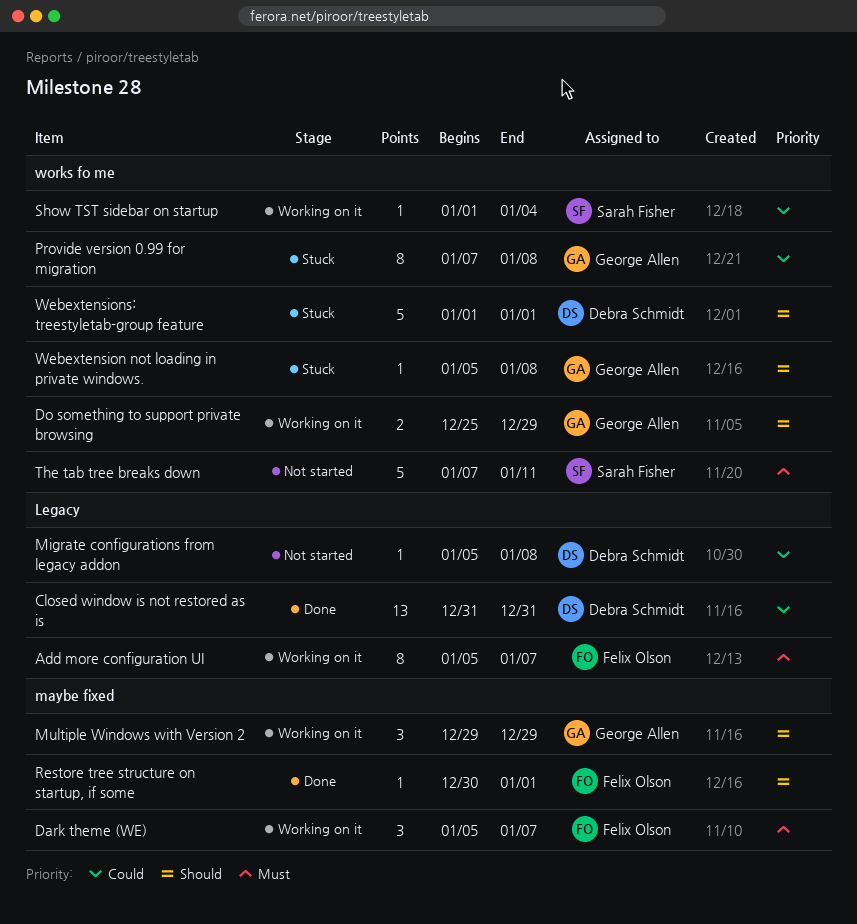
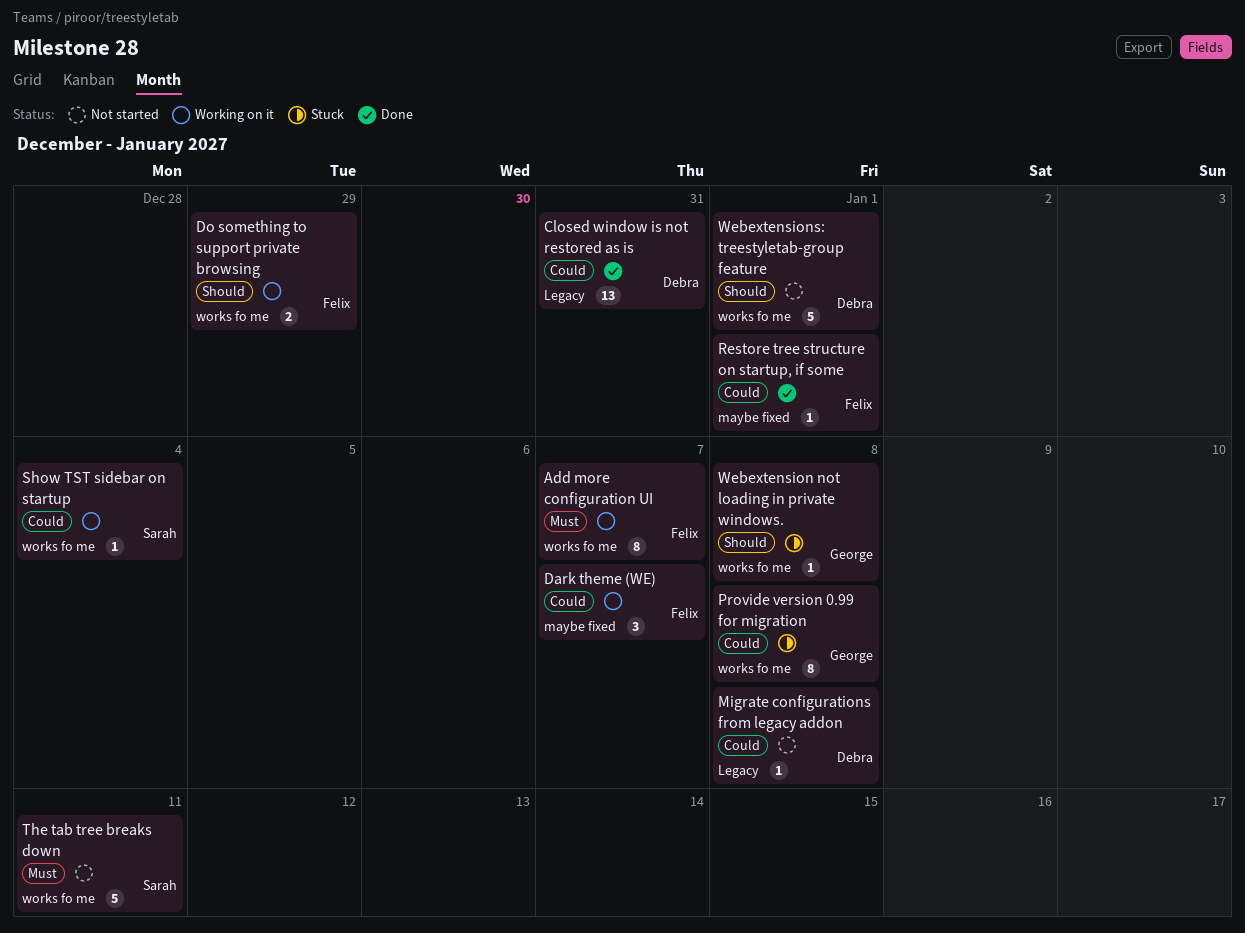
Add more configuration UI, label: Legacy -> works fo me
Dark theme (WE), priority: Must -> Could
Do something to support private browsing, owner: George Allen -> Felix Olson
Multiple Windows with Version 2: present -> none
Restore tree structure on startup, if some, priority: Should -> Could
Webextensions: treestyletab-group feature, status: Stuck -> Not started

